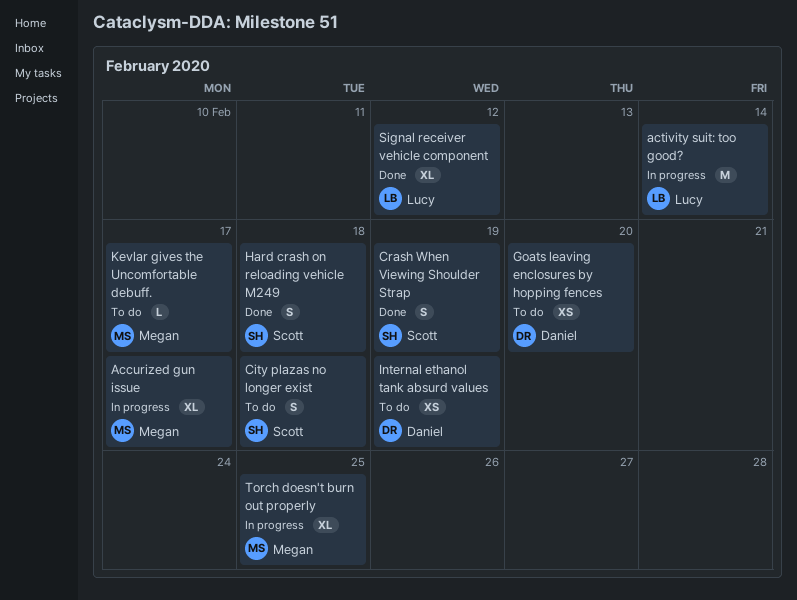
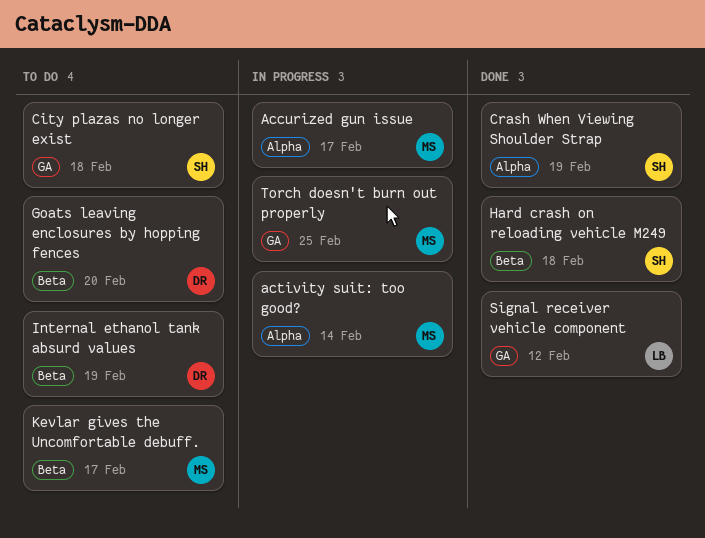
activity suit: too good?, owner: Lucy -> Megan

